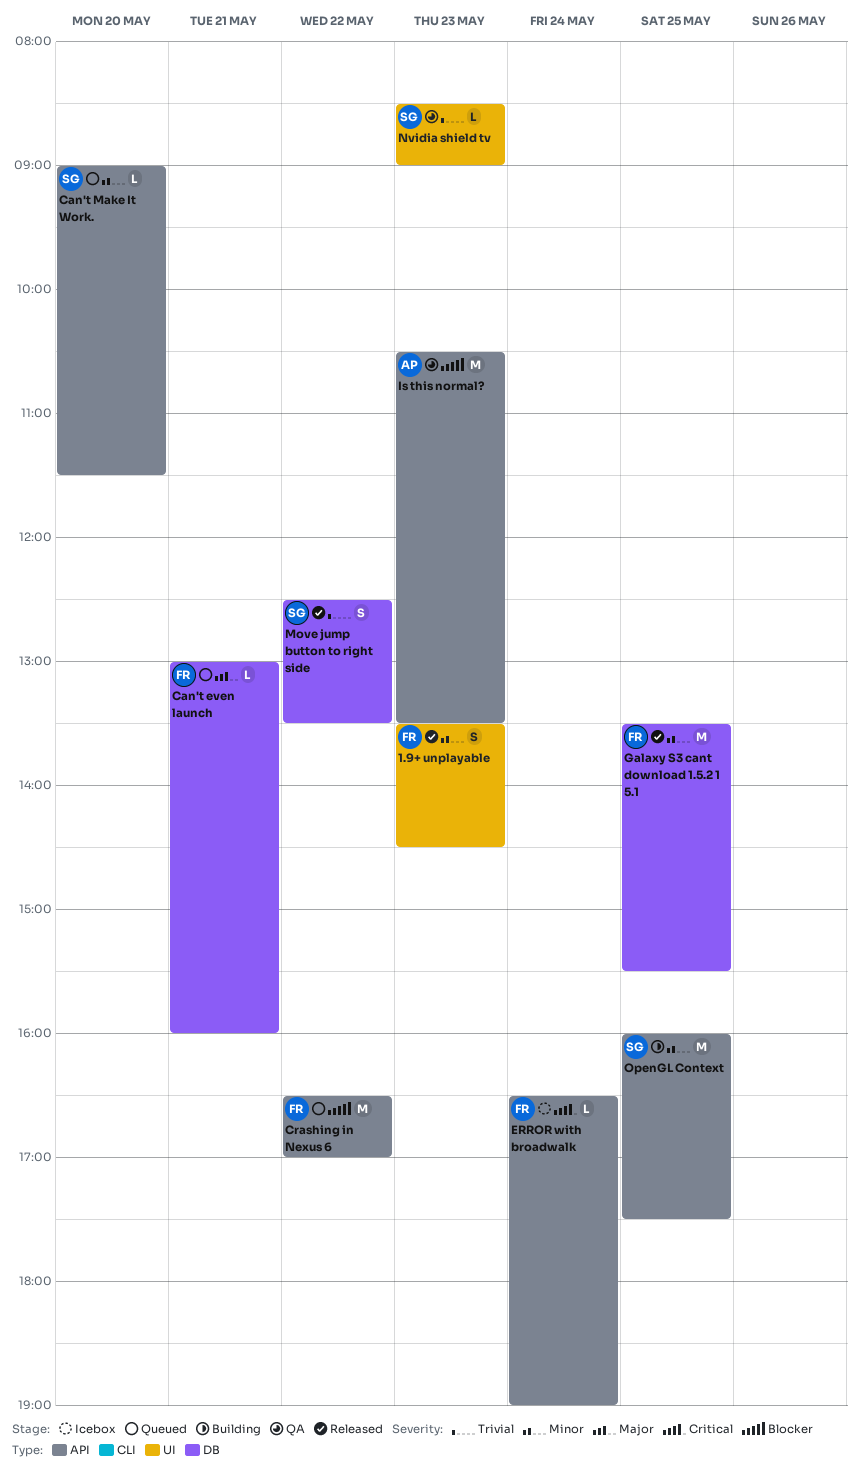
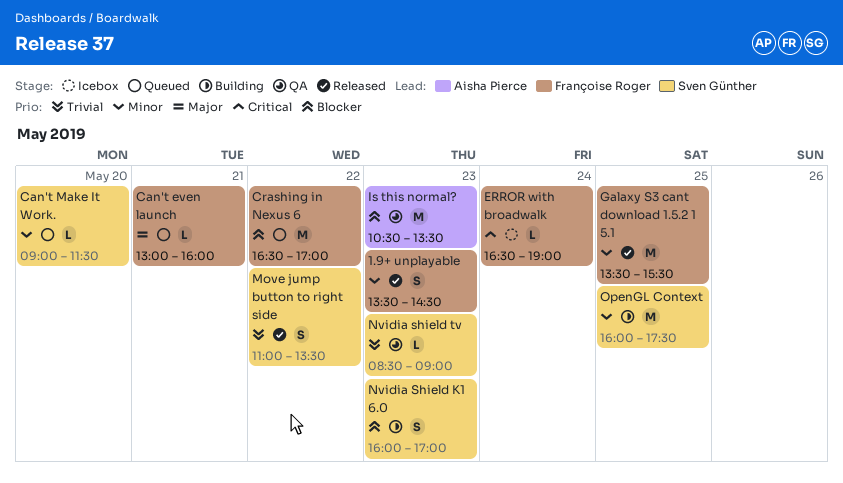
Move jump button to right side, begins: 12:30 -> 11:00
Nvidia Shield K1 6.0: none -> present

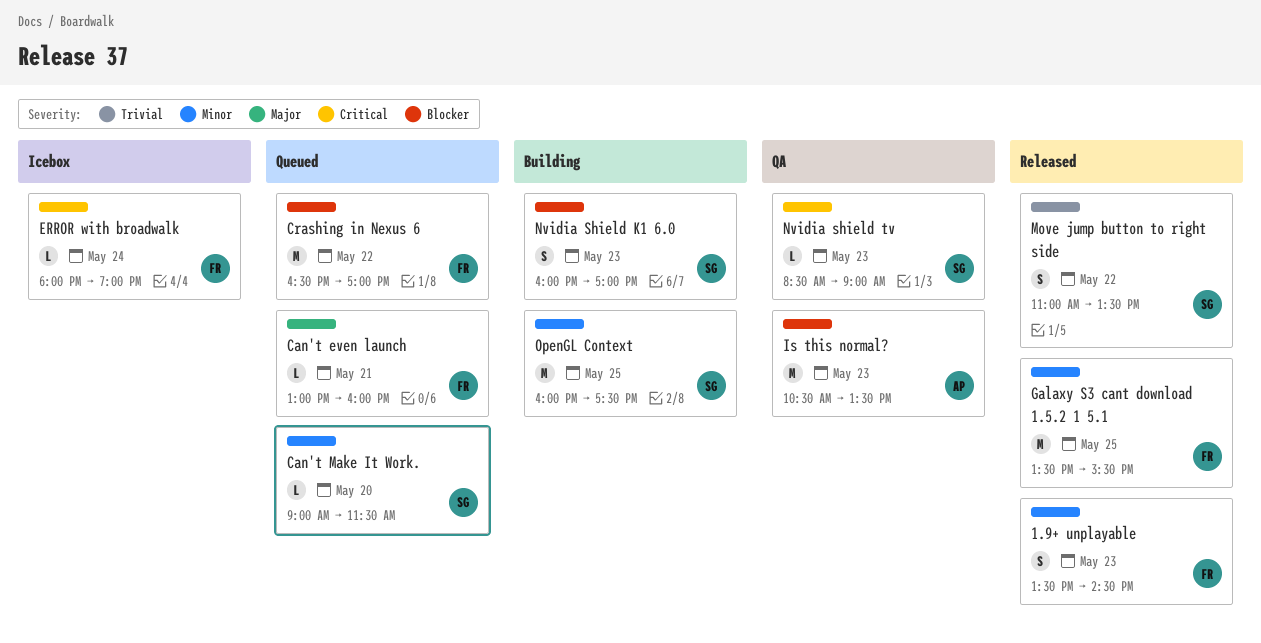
ERROR with broadwalk, begins: 16:30 -> 18:00
Nvidia shield tv, priority: Trivial -> Critical

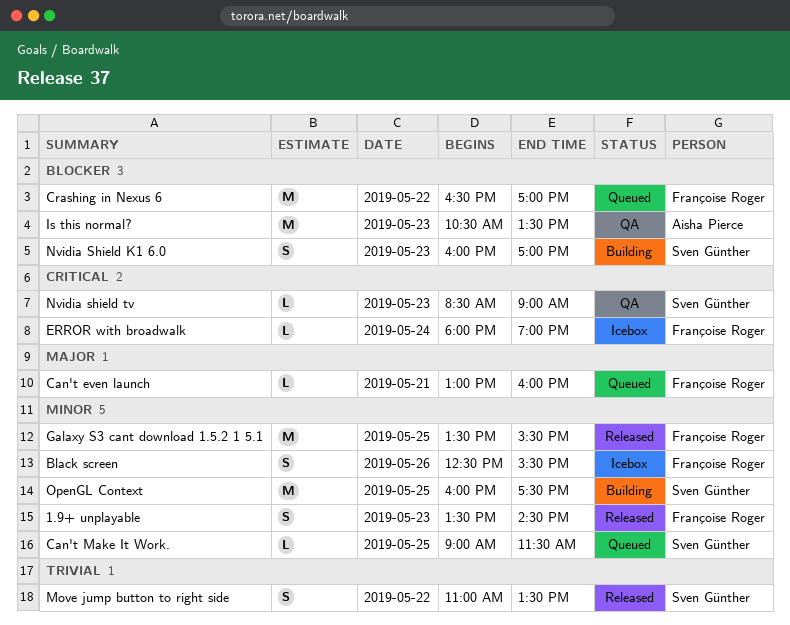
Black screen: none -> present
Can't Make It Work., day: May 20 -> May 25

